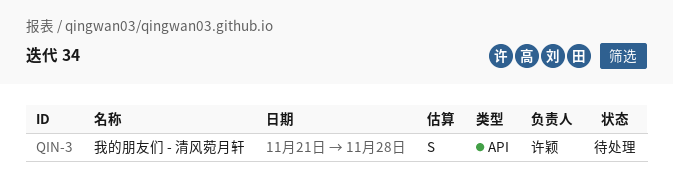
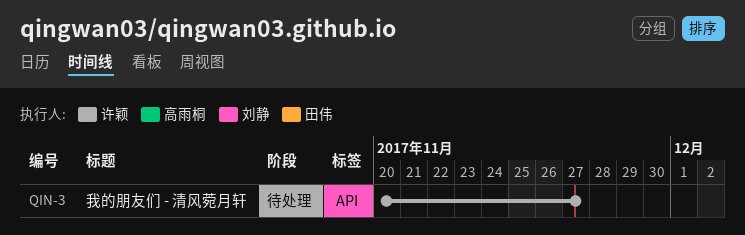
QIN-3, start: Nov 21 -> Nov 20
QIN-3, due: Nov 28 -> Nov 27

